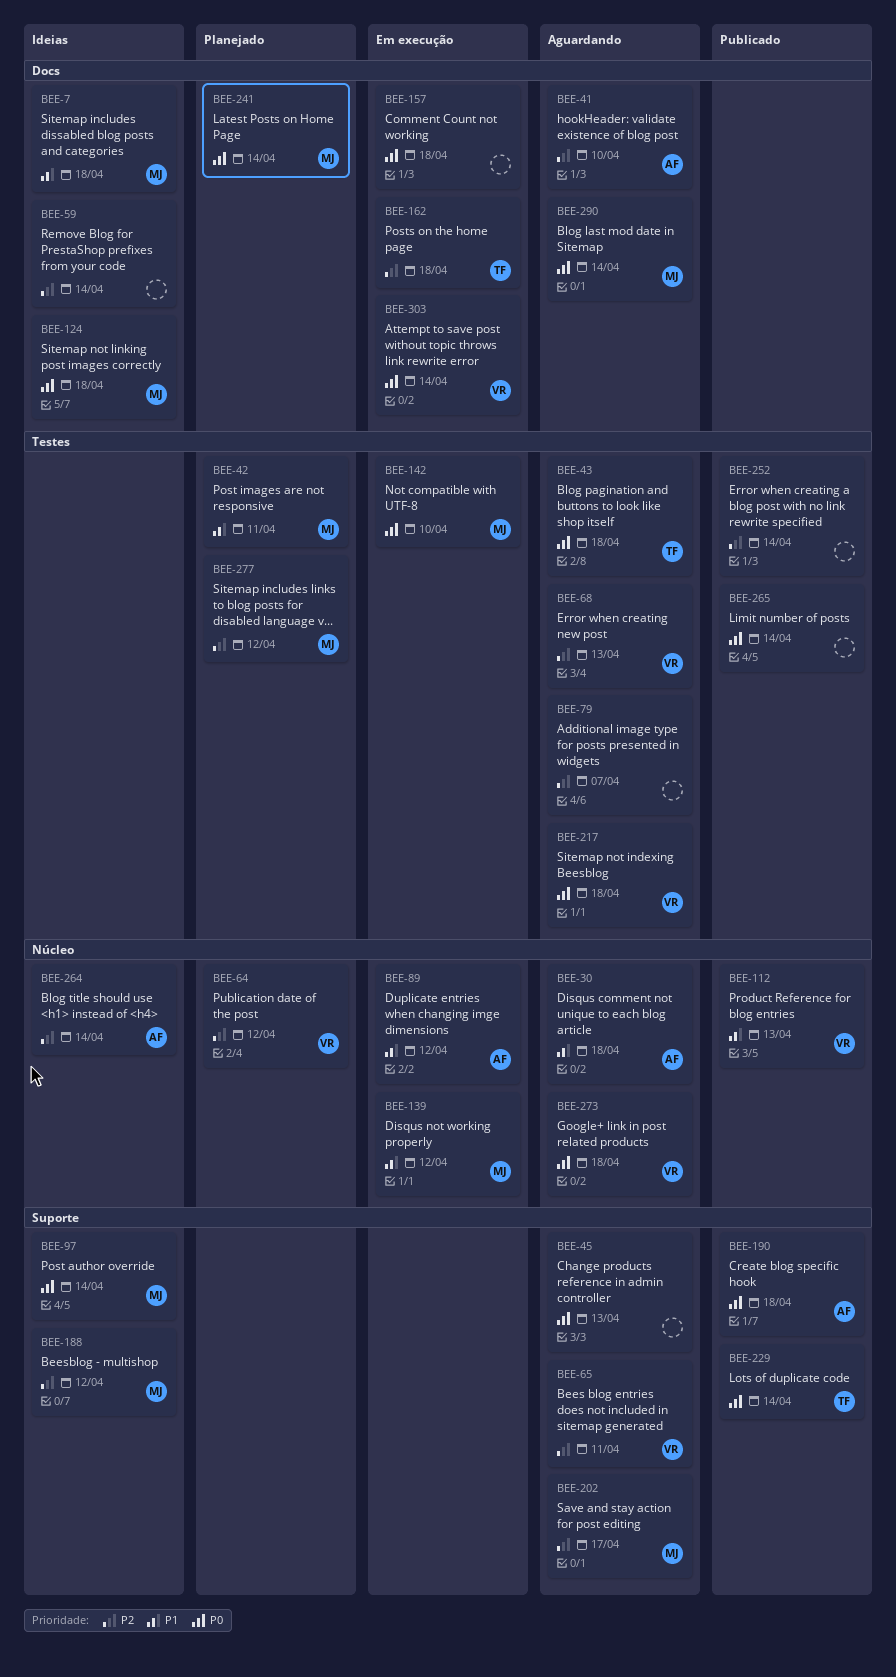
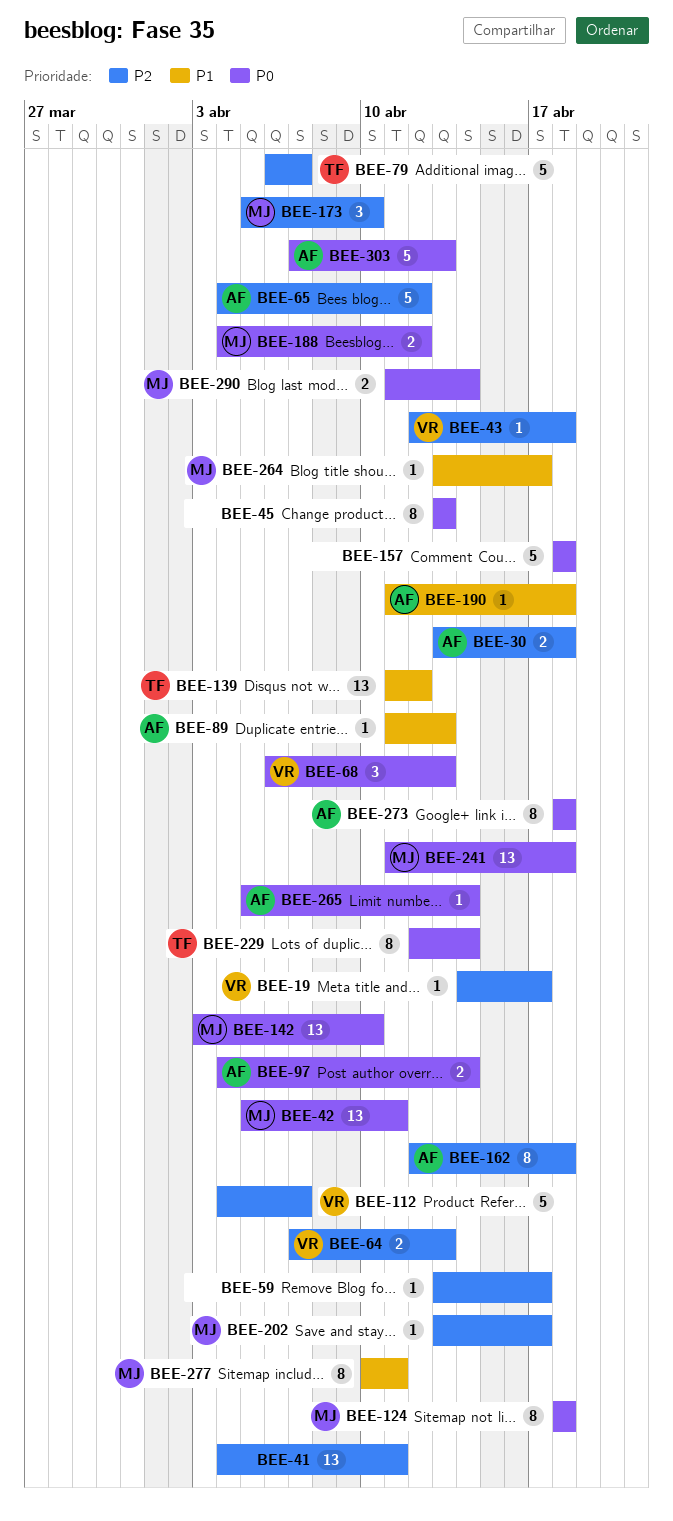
BEE-7: present -> none
BEE-19: none -> present
BEE-30, priority: P1 -> P2
BEE-41, owner: AF -> none
BEE-41, due: Apr 10 -> Apr 11
BEE-42, priority: P1 -> P0
BEE-43, owner: TF -> VR
BEE-43, priority: P0 -> P2
BEE-59, due: Apr 14 -> Apr 17
BEE-64, due: Apr 12 -> Apr 13
BEE-65, owner: VR -> AF
BEE-65, due: Apr 11 -> Apr 12
BEE-68, priority: P2 -> P0
BEE-79, owner: none -> TF
BEE-89, due: Apr 12 -> Apr 13
BEE-97, owner: MJ -> AF
BEE-112, priority: P1 -> P2
BEE-112, due: Apr 13 -> Apr 7
BEE-139, owner: MJ -> TF
BEE-162, owner: TF -> AF
BEE-173: none -> present
BEE-188, priority: P2 -> P0
BEE-190, priority: P0 -> P1
BEE-217: present -> none
BEE-241, due: Apr 14 -> Apr 18
BEE-252: present -> none
BEE-264, owner: AF -> MJ
BEE-264, priority: P2 -> P1
BEE-264, due: Apr 14 -> Apr 17
BEE-265, owner: none -> AF
BEE-273, owner: VR -> AF
BEE-277, priority: P2 -> P1
BEE-277, due: Apr 12 -> Apr 11
BEE-303, owner: VR -> AF
BEE-303, due: Apr 14 -> Apr 13

